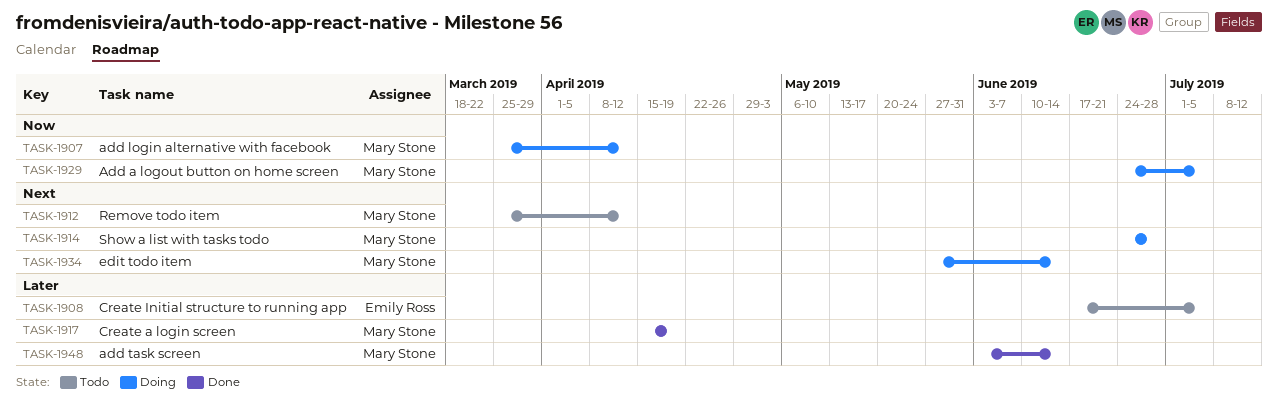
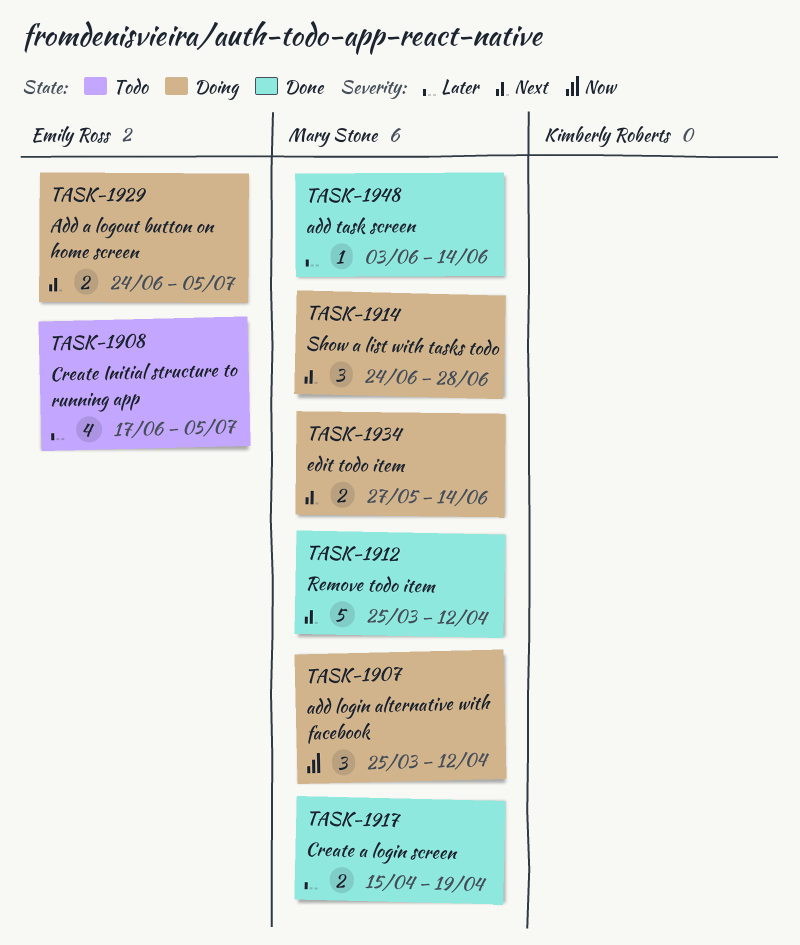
TASK-1912, status: Todo -> Done
TASK-1929, owner: Mary Stone -> Emily Ross
TASK-1929, priority: Now -> Next

